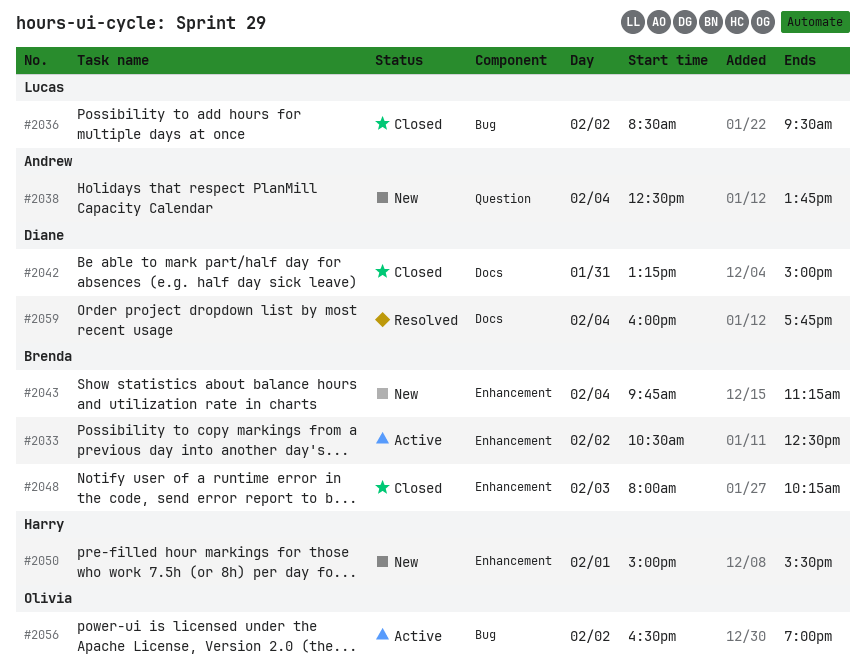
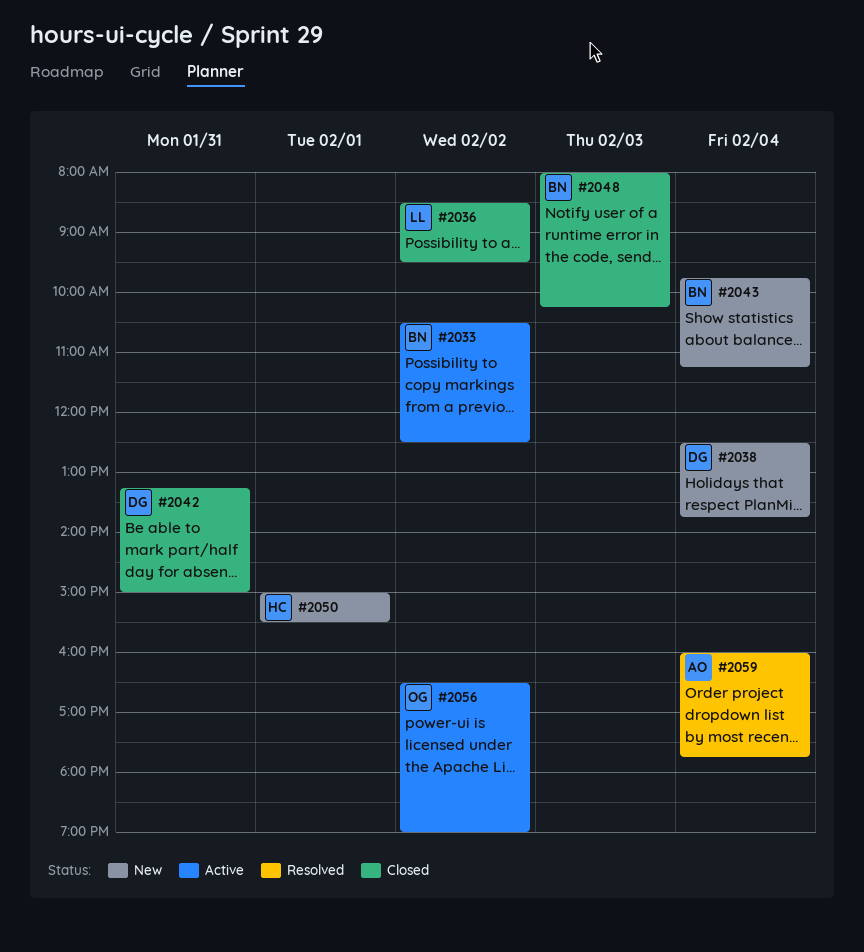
#2038, owner: Andrew -> Diane
#2059, owner: Diane -> Andrew

